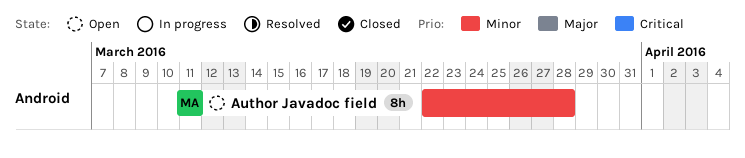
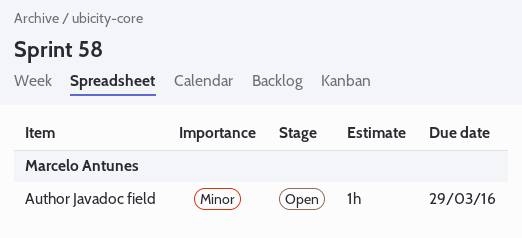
Author Javadoc field, estimate: 8h -> 1h
Author Javadoc field, due: Mar 28 -> Mar 29

